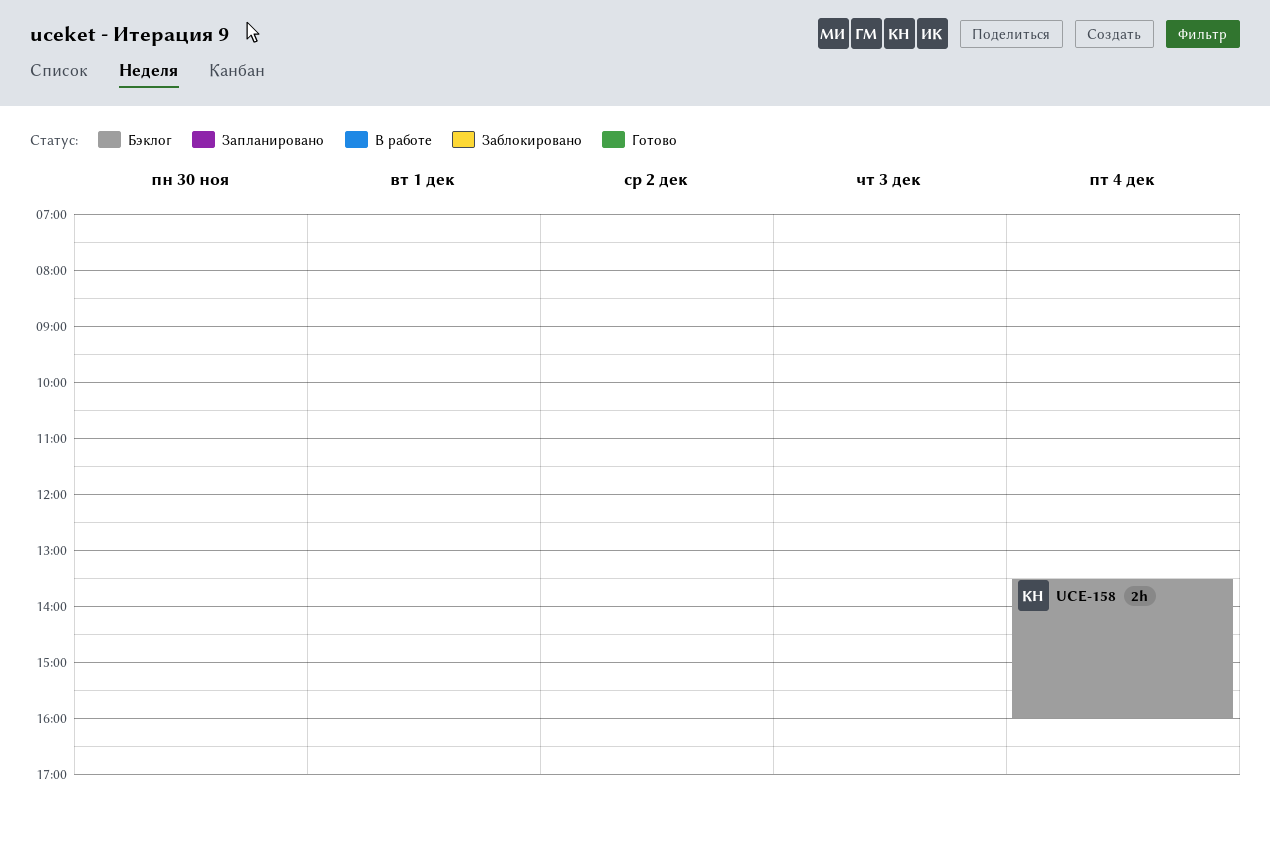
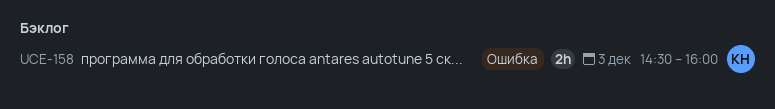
UCE-158, day: Dec 4 -> Dec 3
UCE-158, begins: 13:30 -> 14:30

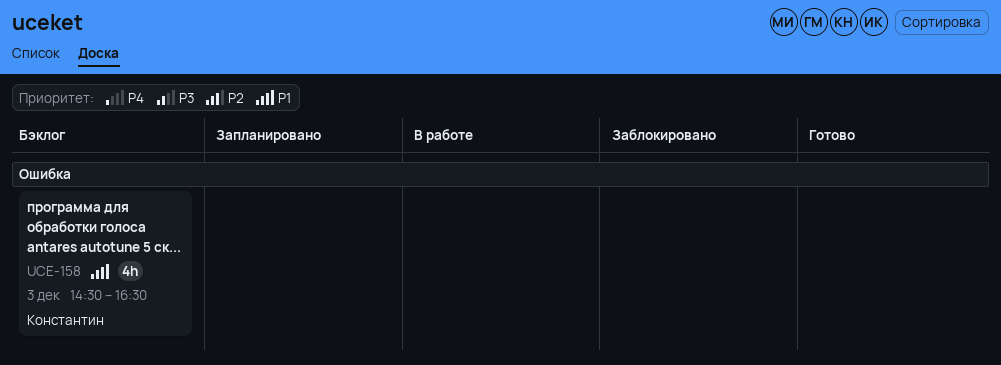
UCE-158, estimate: 2h -> 4h
UCE-158, ends: 16:00 -> 16:30

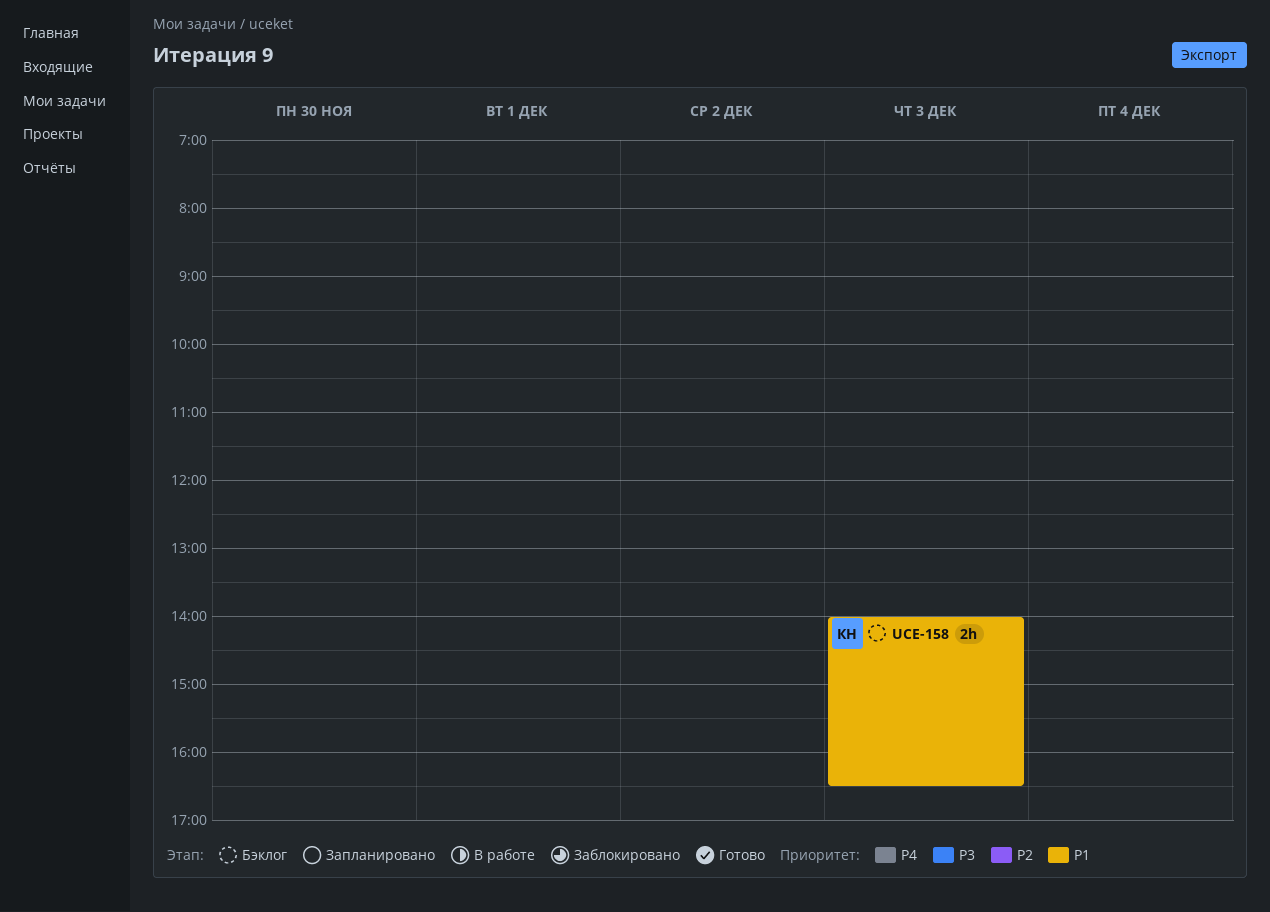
UCE-158, estimate: 4h -> 2h
UCE-158, begins: 14:30 -> 14:00

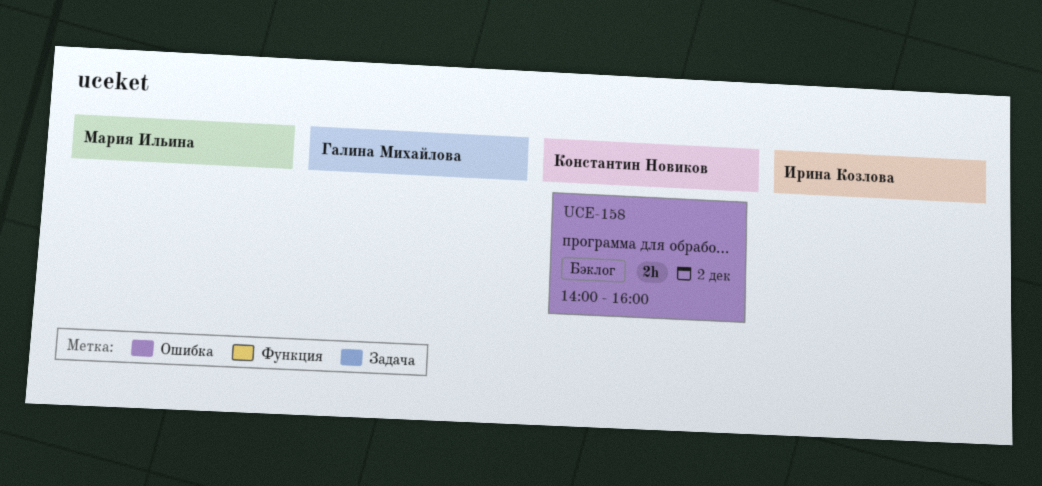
UCE-158, day: Dec 3 -> Dec 2
UCE-158, ends: 16:30 -> 16:00

